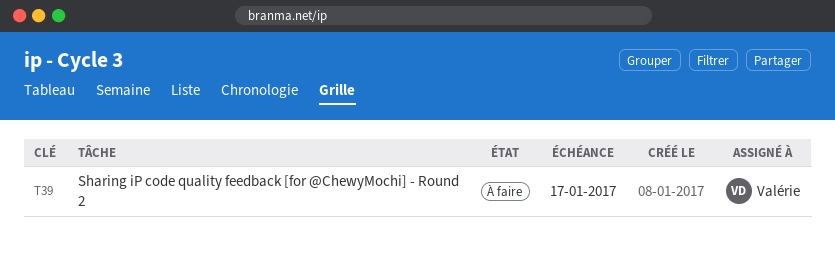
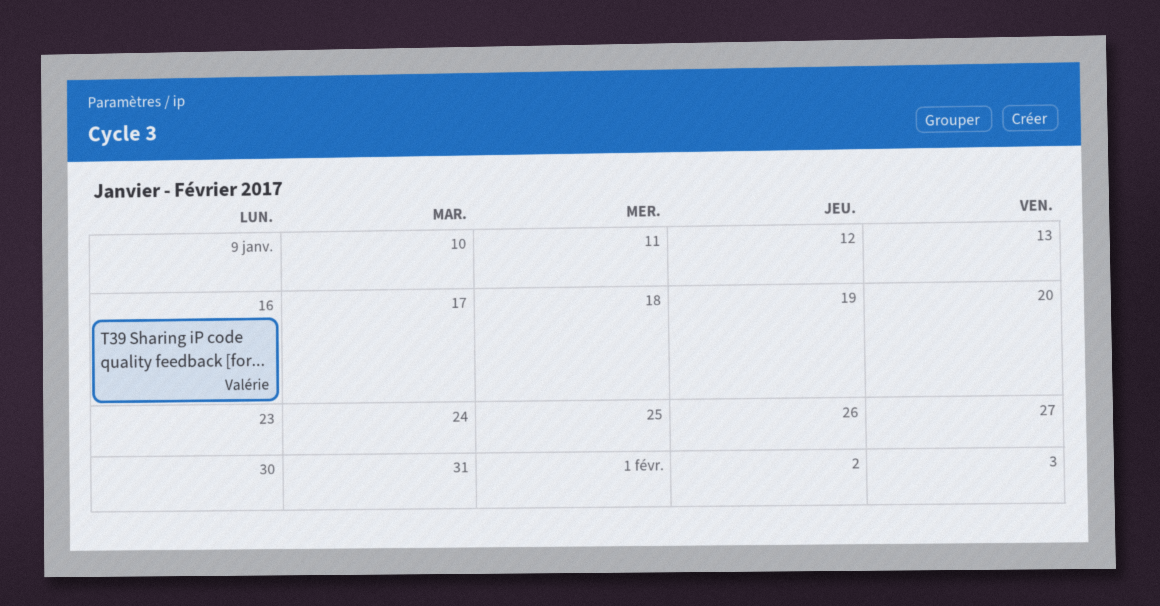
T39, due: Jan 17 -> Jan 16

